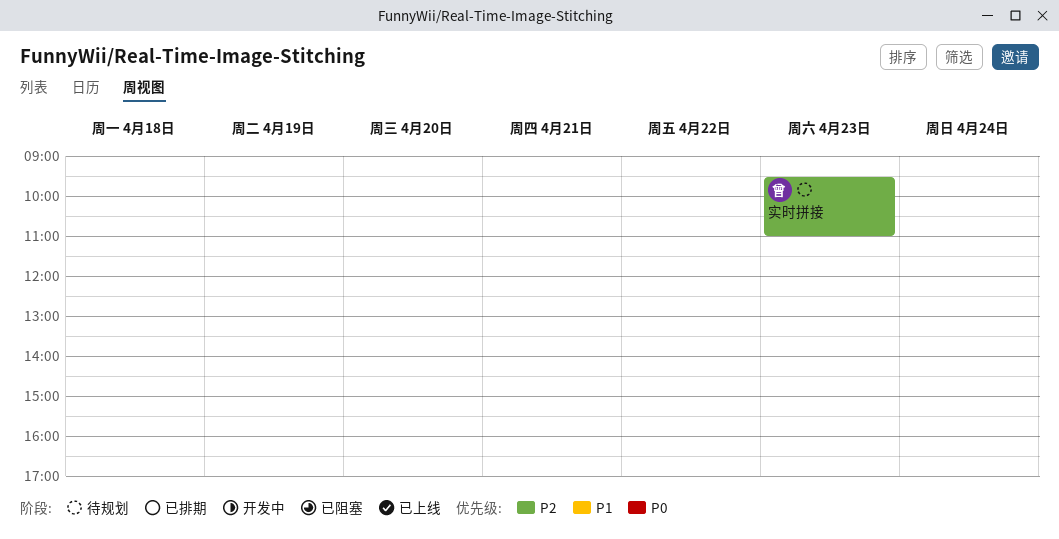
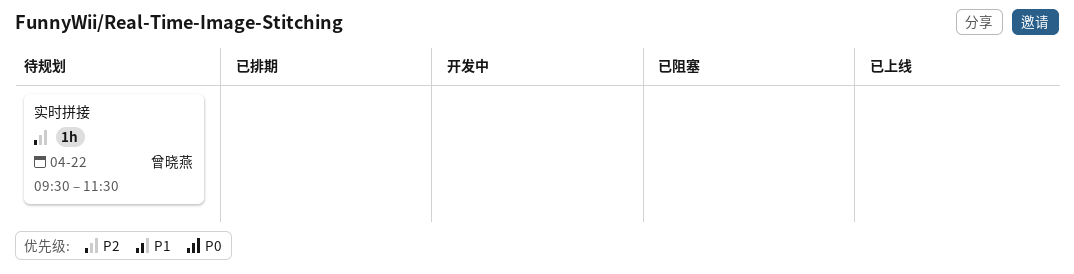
实时拼接, day: Apr 23 -> Apr 22
实时拼接, ends: 11:00 -> 11:30

